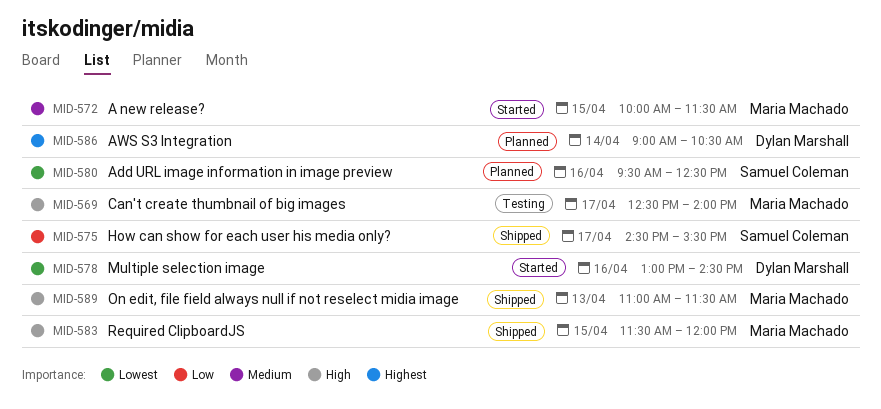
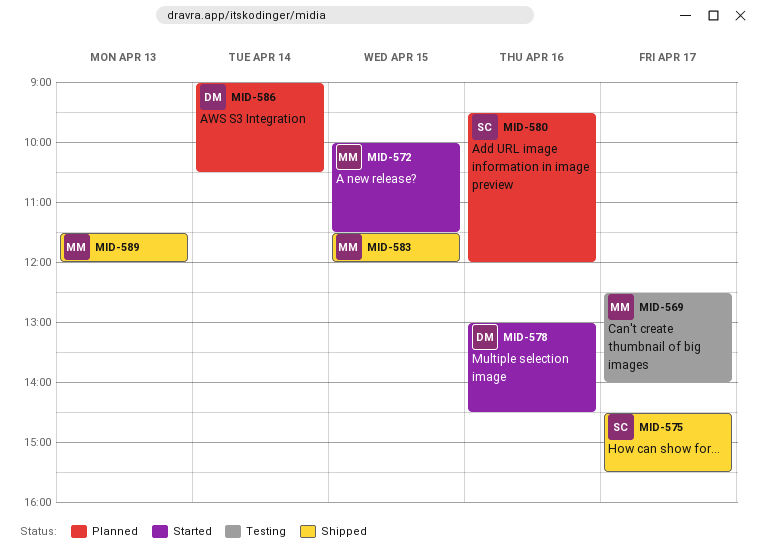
MID-580, ends: 12:30 -> 12:00
MID-589, begins: 11:00 -> 11:30
MID-589, ends: 11:30 -> 12:00

